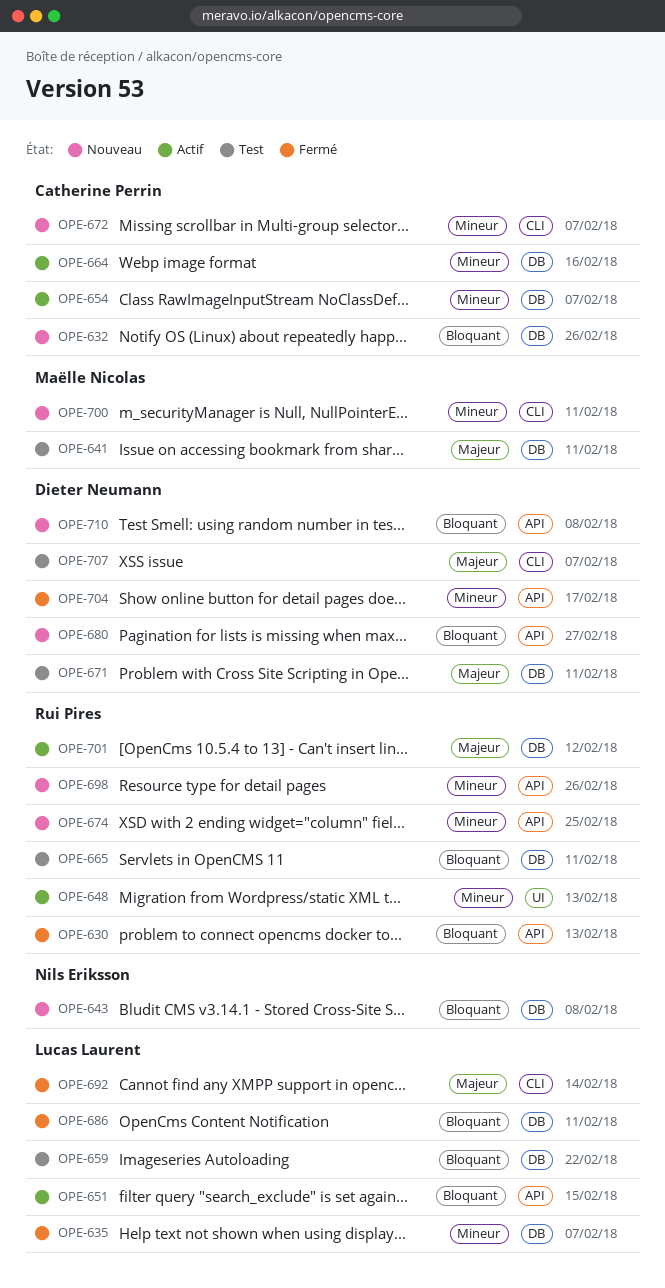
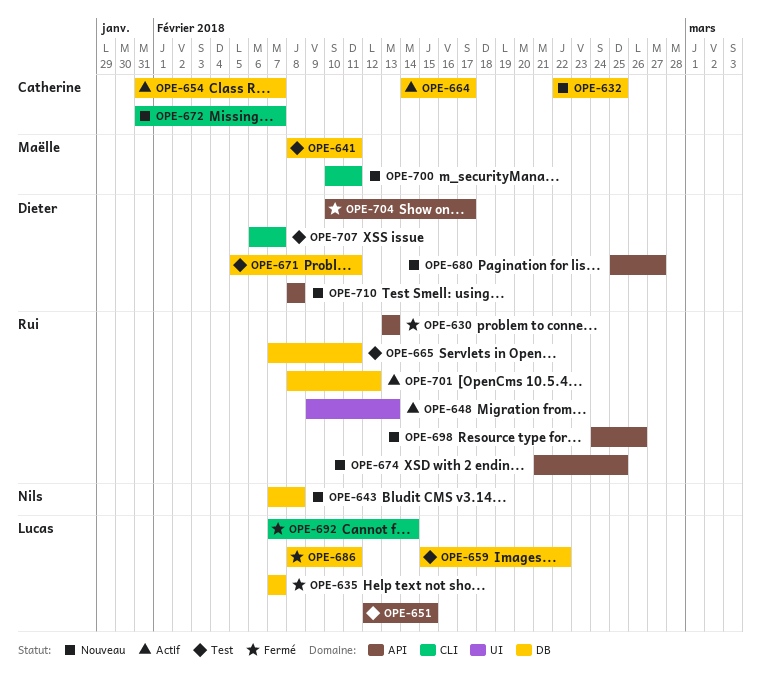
OPE-632, due: Feb 26 -> Feb 25
OPE-651, status: Actif -> Test
OPE-664, due: Feb 16 -> Feb 17

